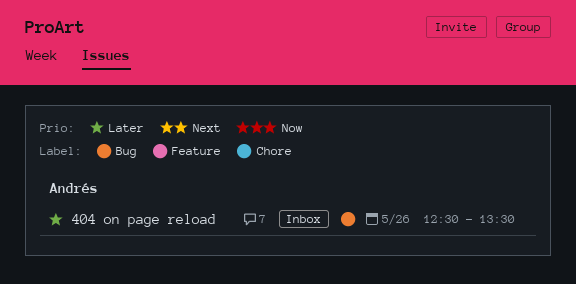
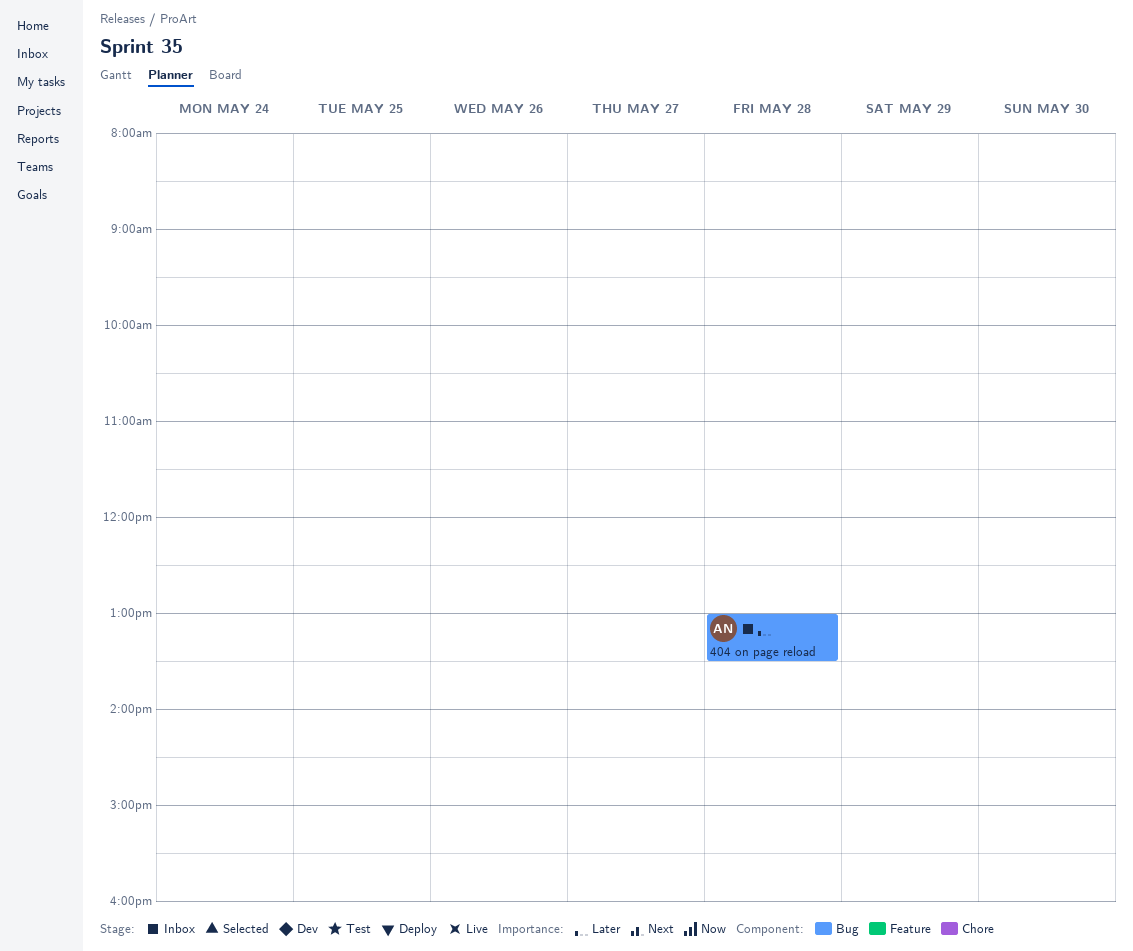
404 on page reload, day: May 26 -> May 28
404 on page reload, begins: 12:30 -> 13:00

